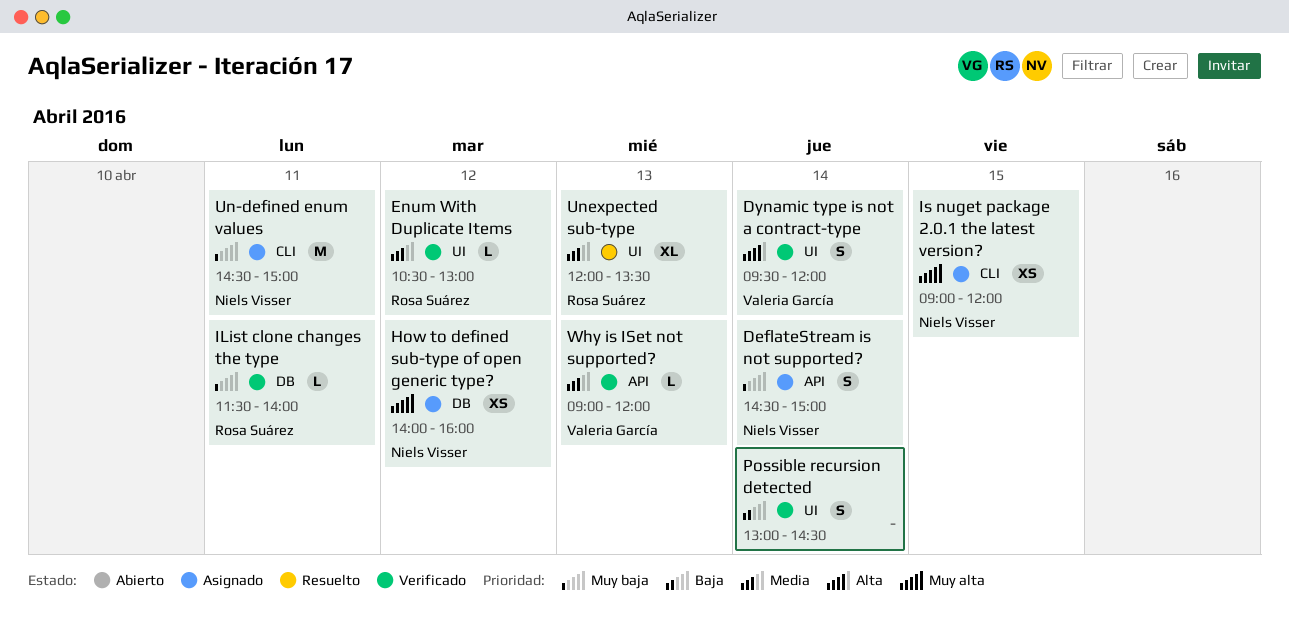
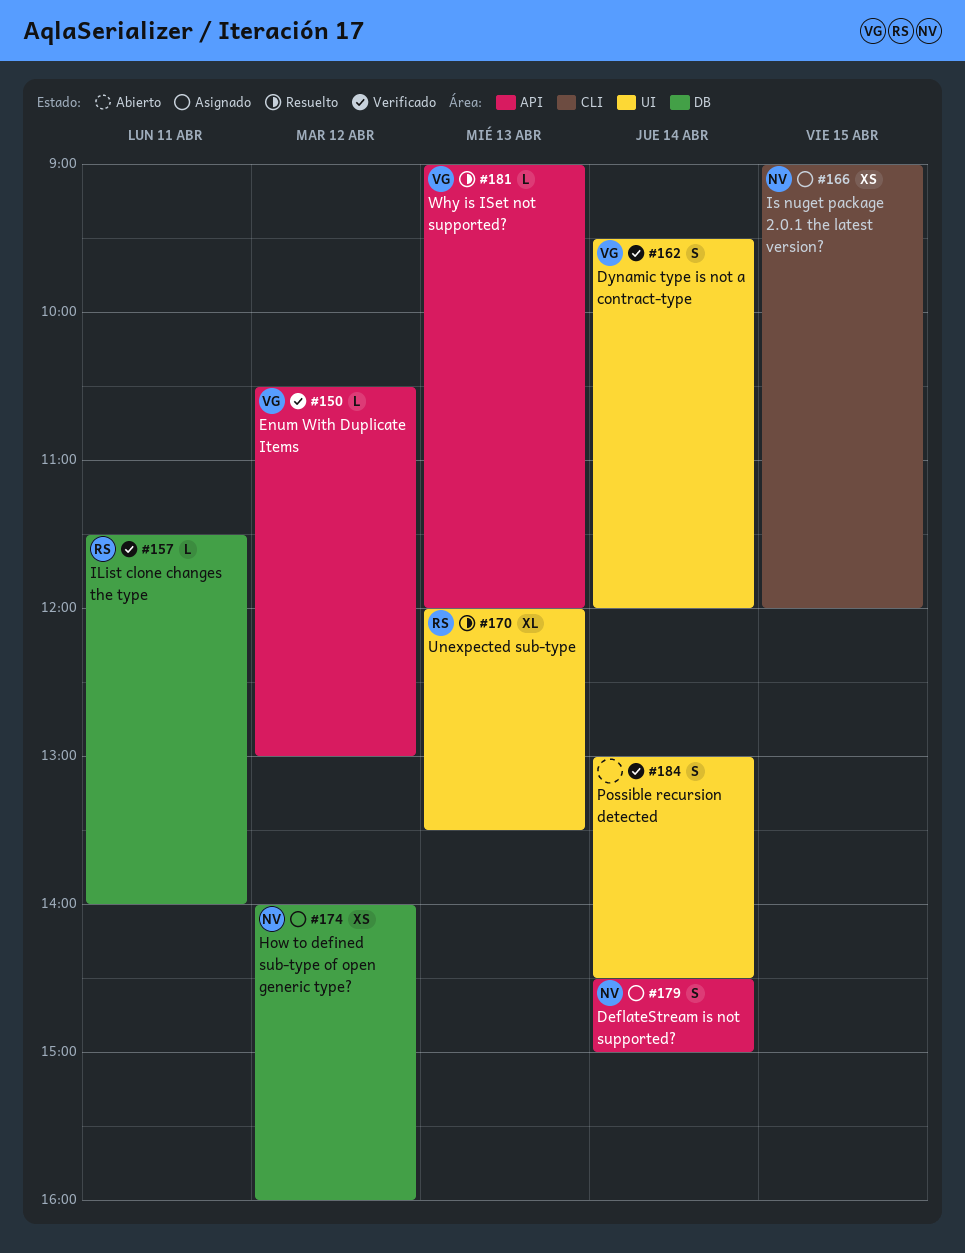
Enum With Duplicate Items, owner: Rosa Suárez -> Valeria García
Enum With Duplicate Items, label: UI -> API
Un-defined enum values: present -> none
Why is ISet not supported?, status: Verificado -> Resuelto

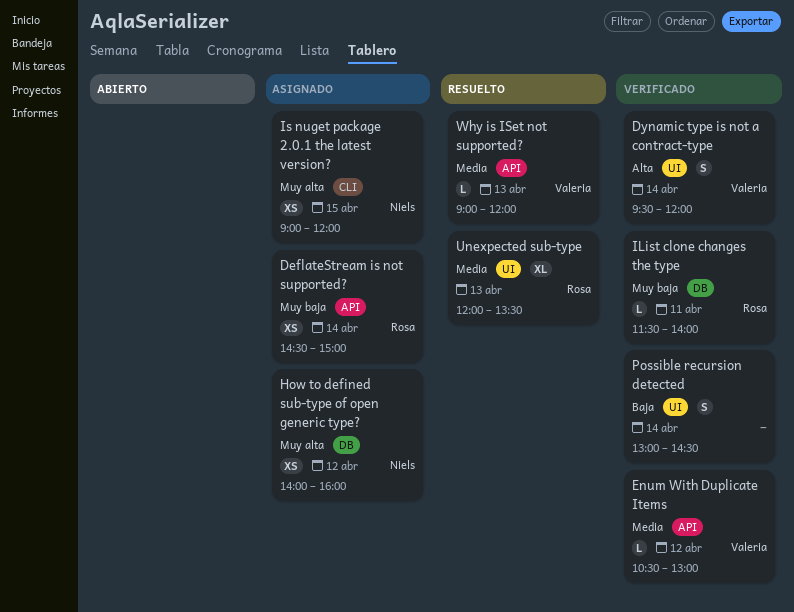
DeflateStream is not supported?, owner: Niels -> Rosa
DeflateStream is not supported?, estimate: S -> XS

